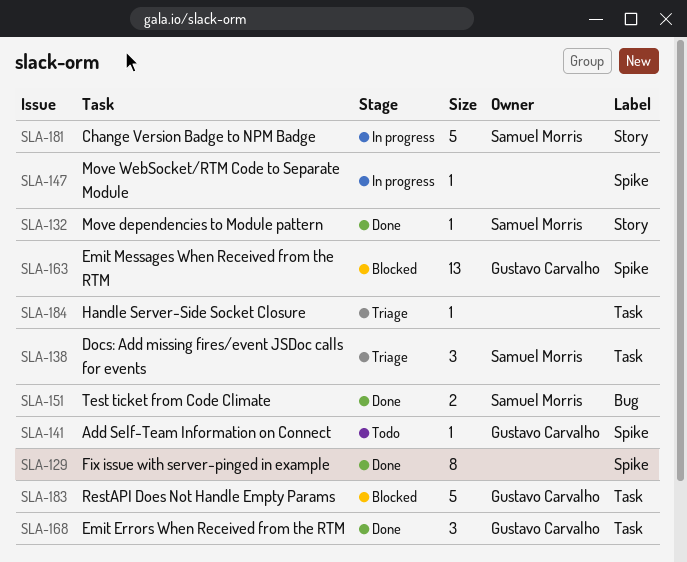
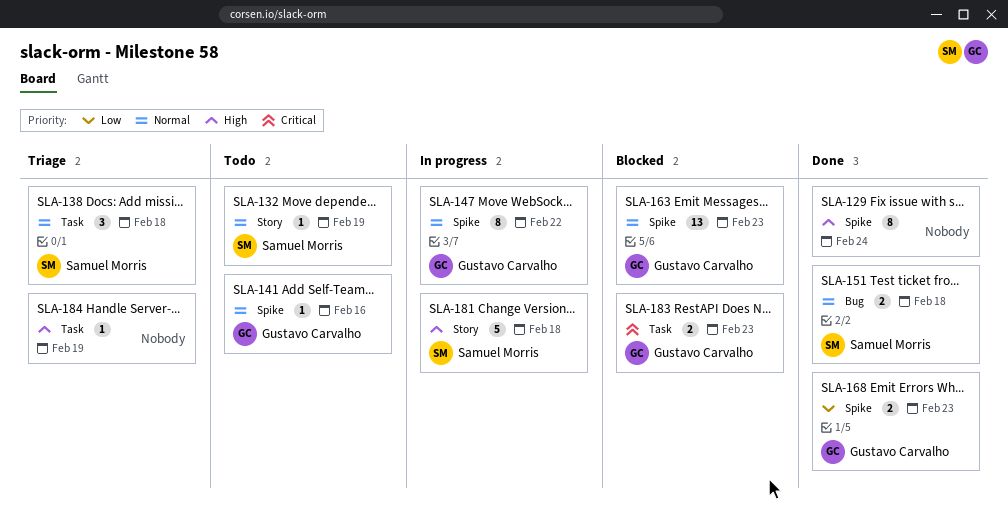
SLA-132, status: Done -> Todo
SLA-147, owner: none -> Gustavo Carvalho
SLA-147, estimate: 1 -> 8
SLA-168, label: Task -> Spike
SLA-168, estimate: 3 -> 2
SLA-183, estimate: 5 -> 2

